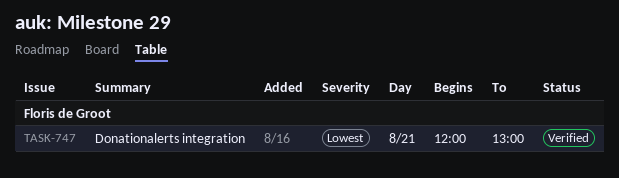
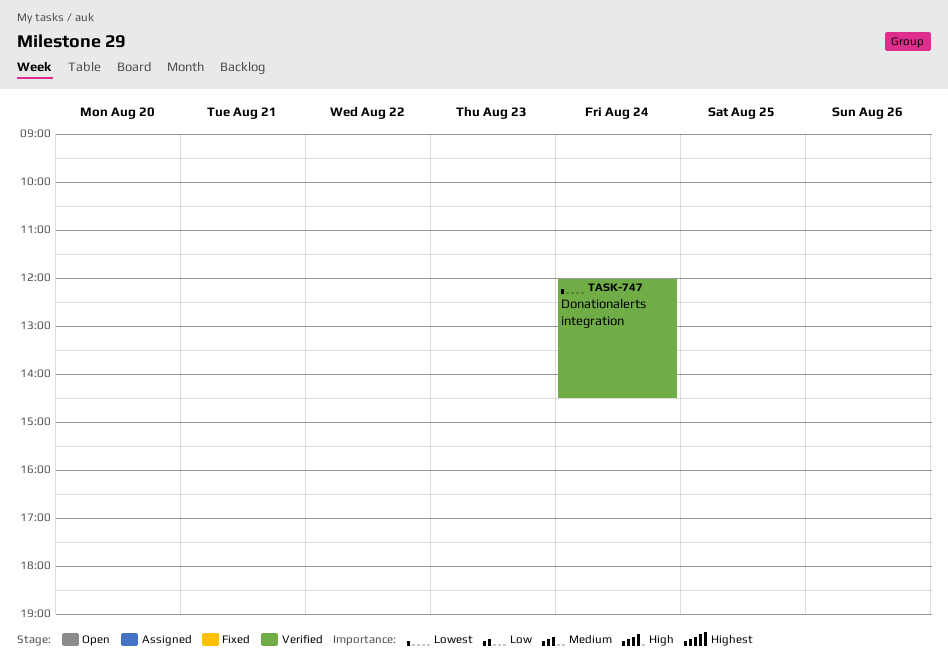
TASK-747, day: Aug 21 -> Aug 24
TASK-747, ends: 13:00 -> 14:30

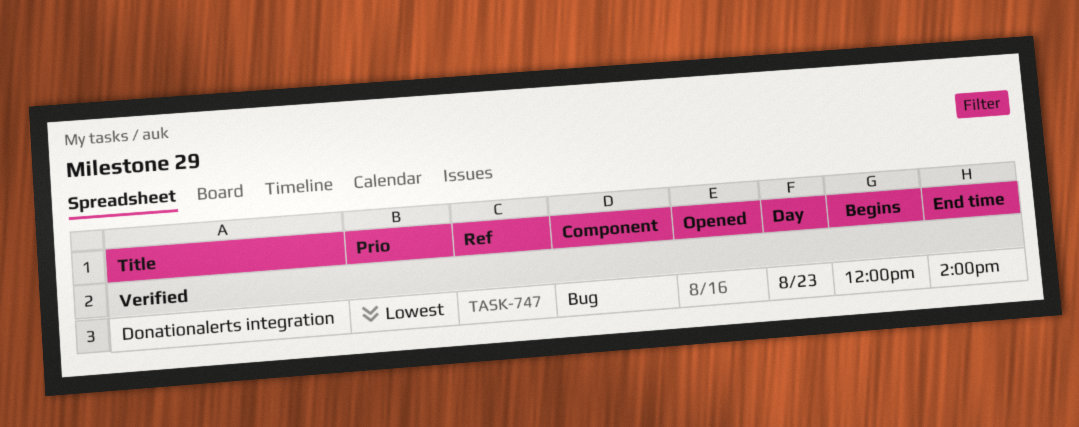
TASK-747, day: Aug 24 -> Aug 23
TASK-747, ends: 14:30 -> 14:00

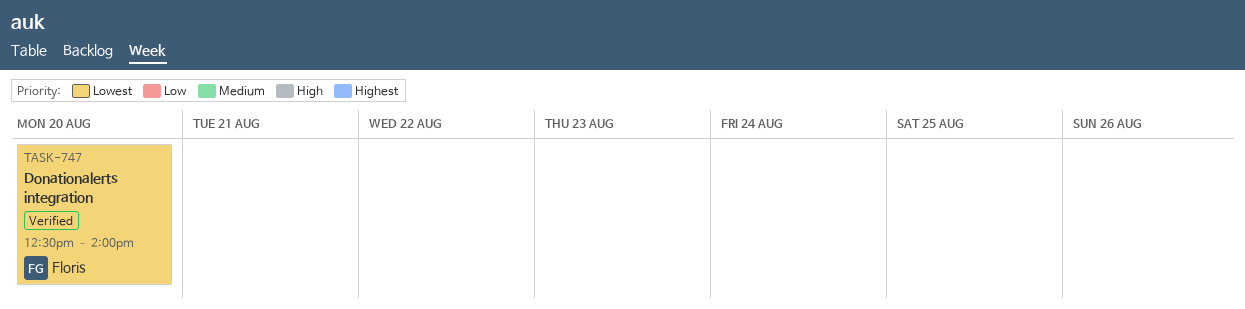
TASK-747, day: Aug 23 -> Aug 20
TASK-747, begins: 12:00 -> 12:30

